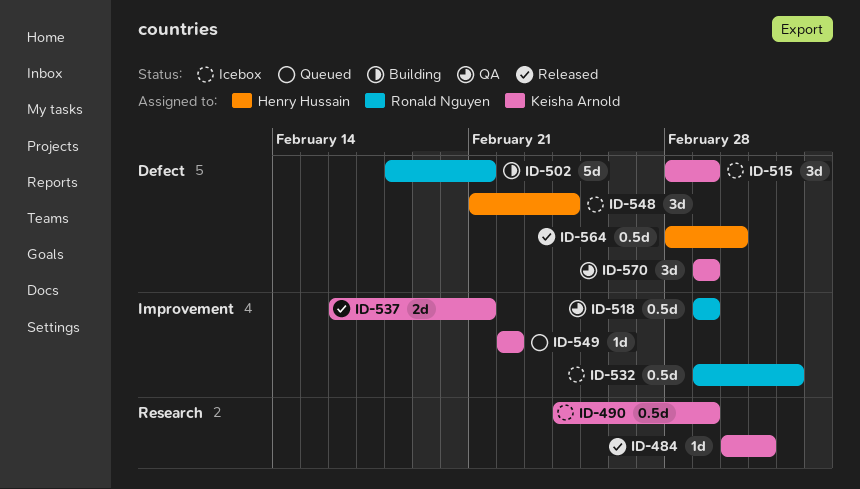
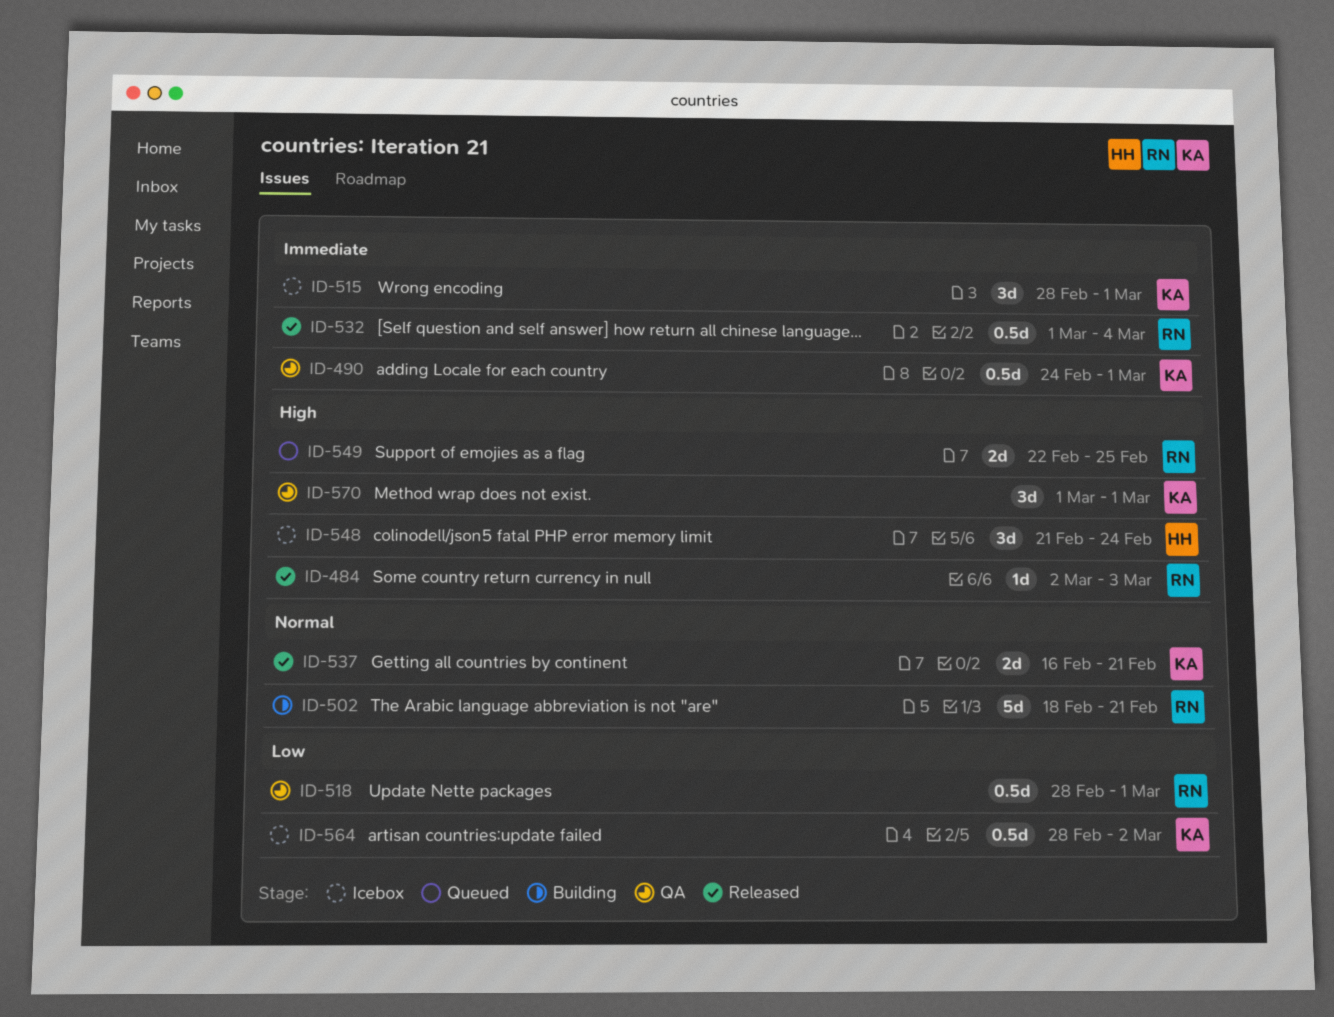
ID-484, owner: Keisha Arnold -> Ronald Nguyen
ID-490, status: Icebox -> QA
ID-518, start: Mar 1 -> Feb 28
ID-532, status: Icebox -> Released
ID-549, owner: Keisha Arnold -> Ronald Nguyen
ID-549, estimate: 1d -> 2d
ID-549, due: Feb 22 -> Feb 25
ID-564, status: Released -> Icebox
ID-564, owner: Henry Hussain -> Keisha Arnold

